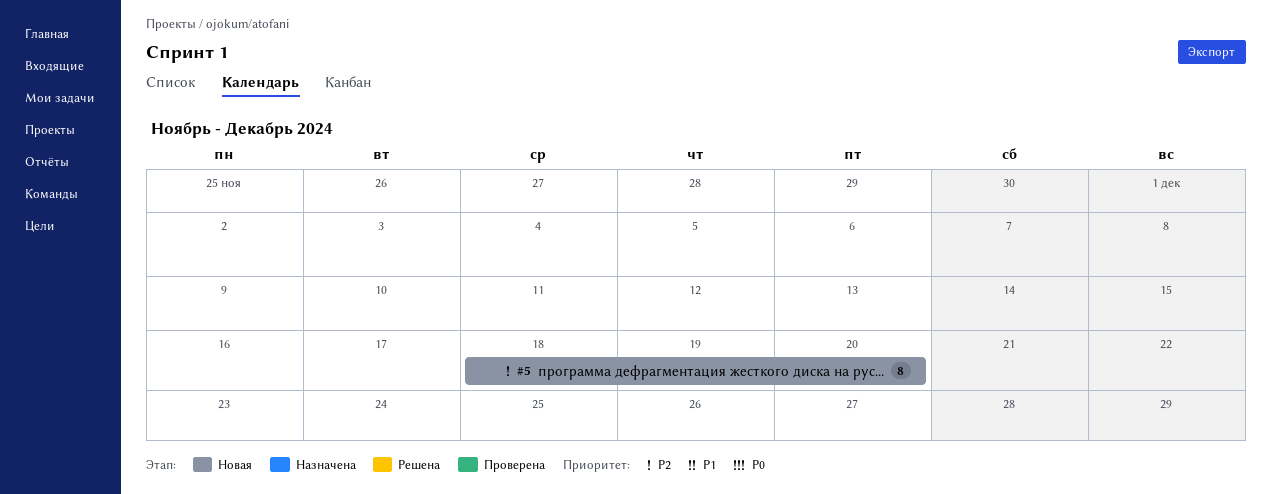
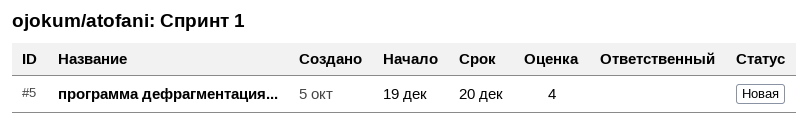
#5, estimate: 8 -> 4
#5, start: Dec 18 -> Dec 19

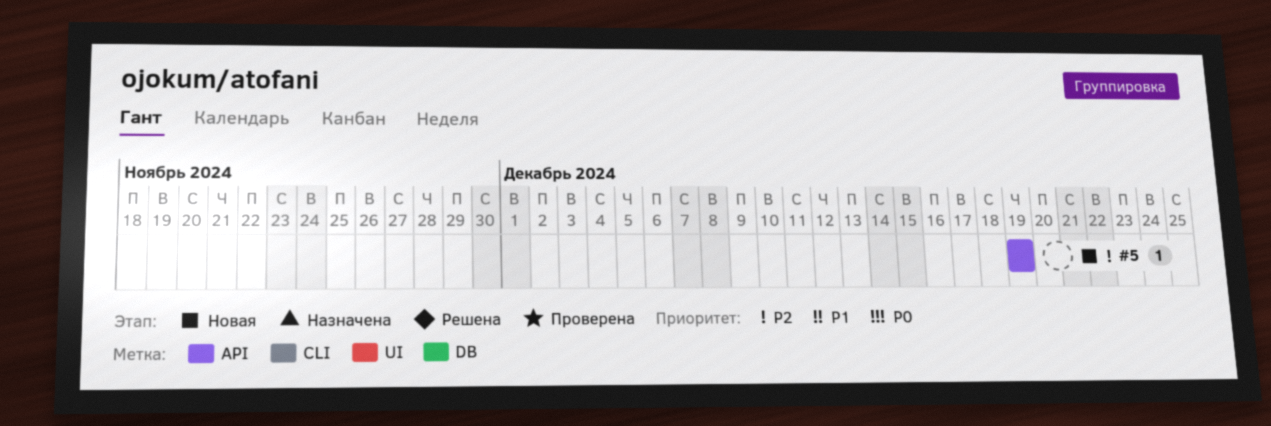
#5, estimate: 4 -> 1
#5, due: Dec 20 -> Dec 19

